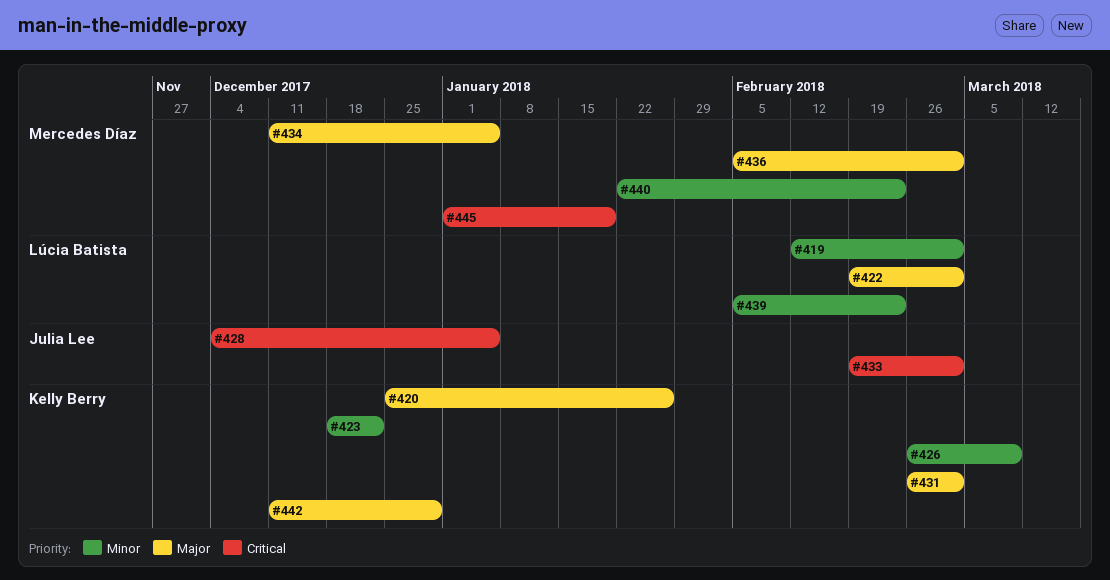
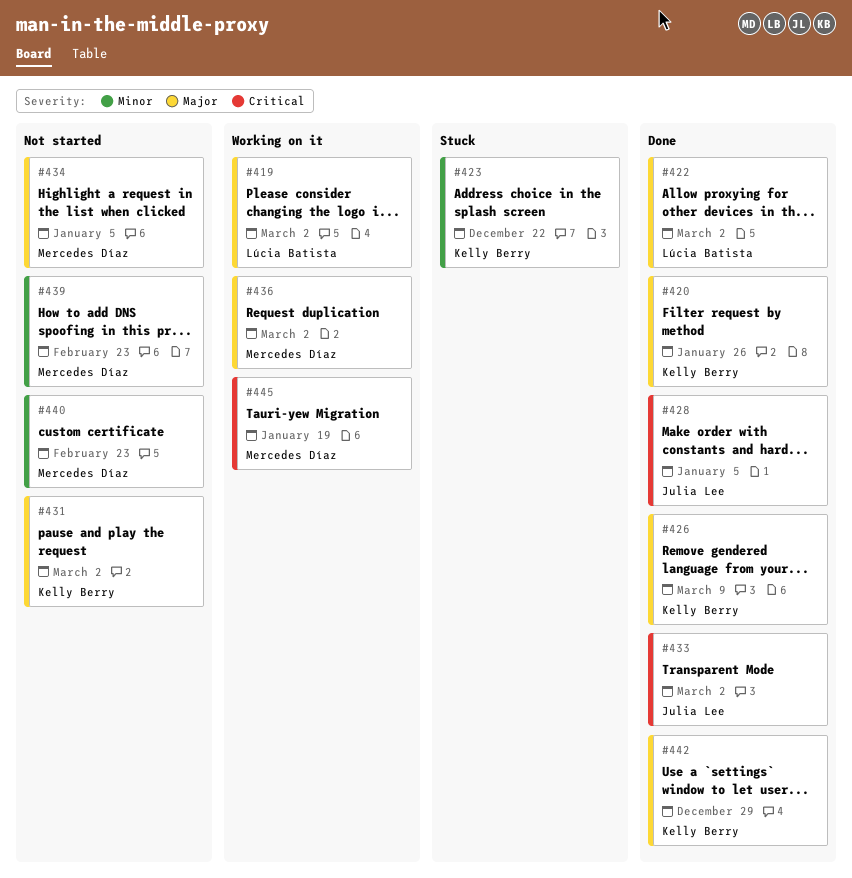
#419, priority: Minor -> Major
#426, priority: Minor -> Major
#439, owner: Lúcia Batista -> Mercedes Díaz

